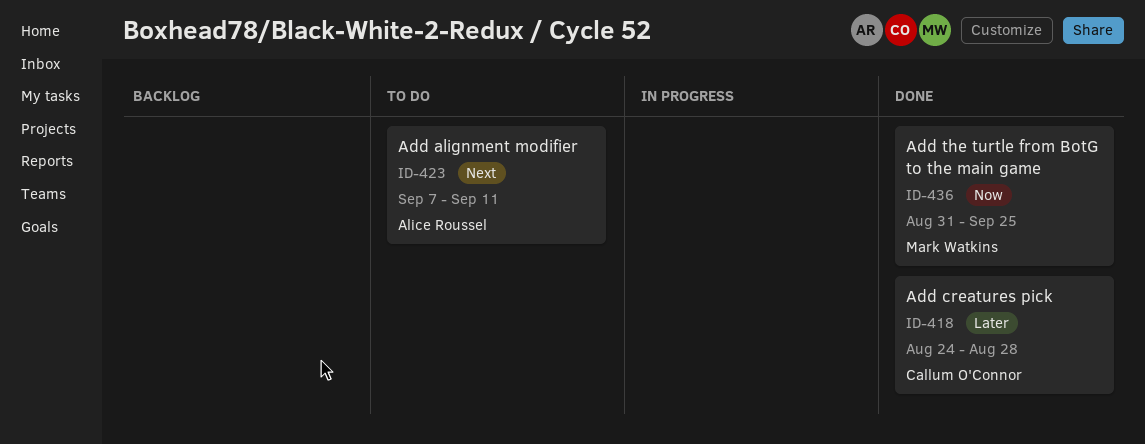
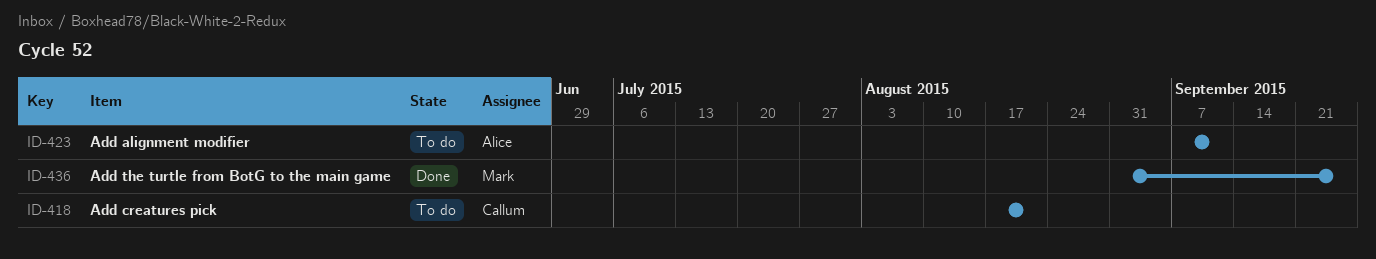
ID-418, status: Done -> To do
ID-418, start: Aug 24 -> Aug 17
ID-418, due: Aug 28 -> Aug 21

